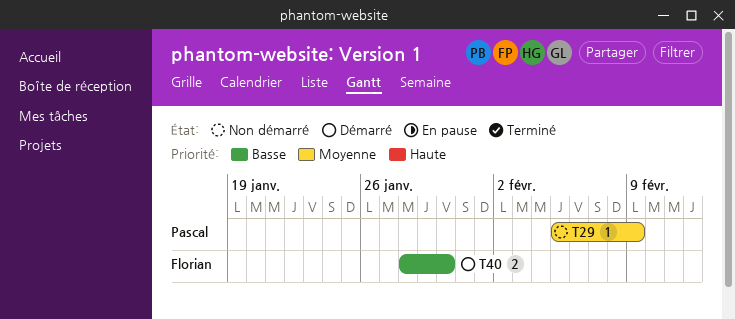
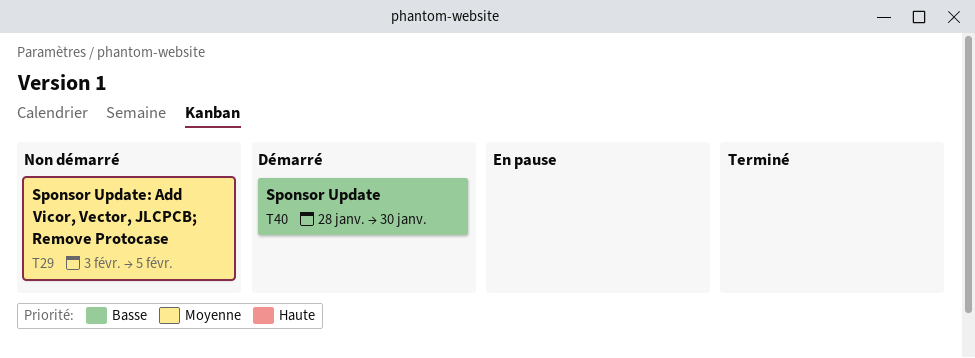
T29, start: Feb 5 -> Feb 3
T29, due: Feb 9 -> Feb 5

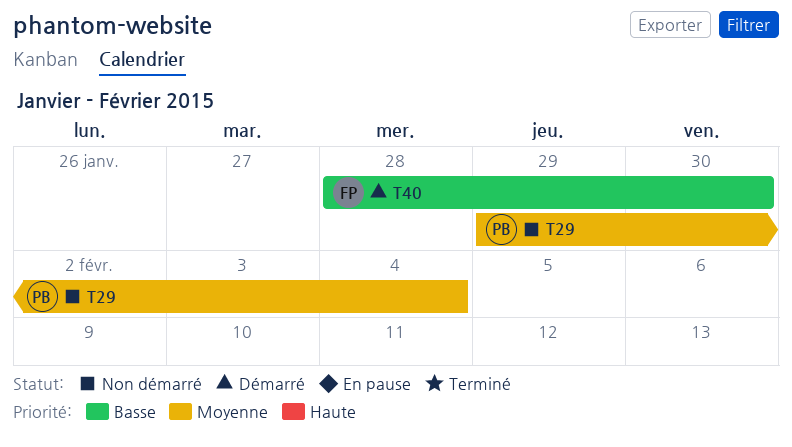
T29, start: Feb 3 -> Jan 29
T29, due: Feb 5 -> Feb 4

